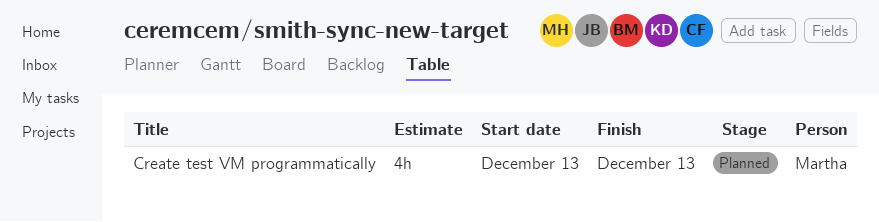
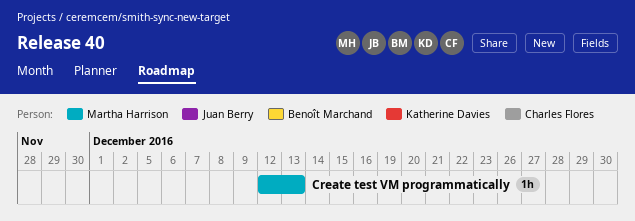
Create test VM programmatically, estimate: 4h -> 1h
Create test VM programmatically, start: Dec 13 -> Dec 12

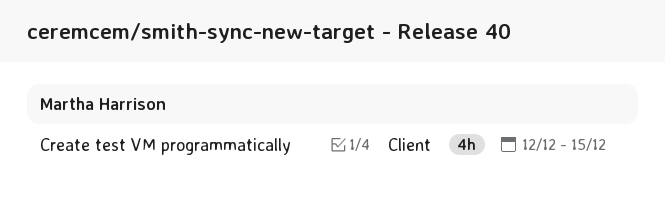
Create test VM programmatically, estimate: 1h -> 4h
Create test VM programmatically, due: Dec 13 -> Dec 15

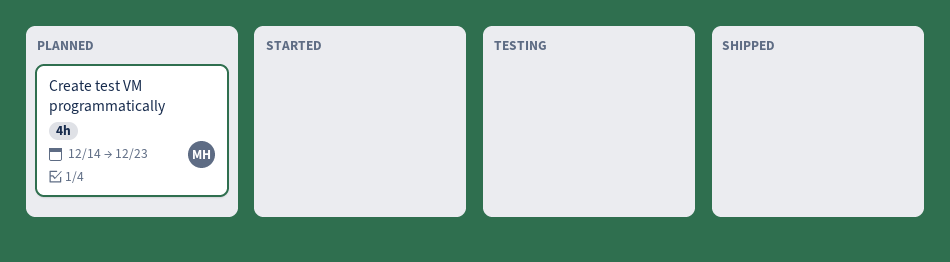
Create test VM programmatically, start: Dec 12 -> Dec 14
Create test VM programmatically, due: Dec 15 -> Dec 23

